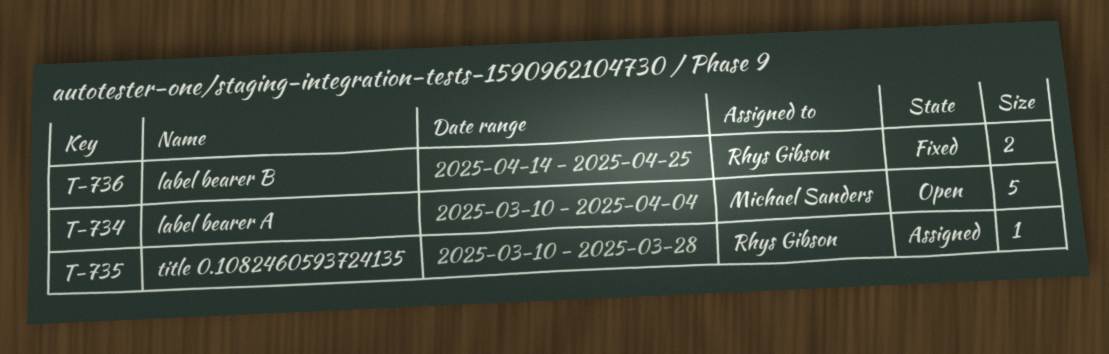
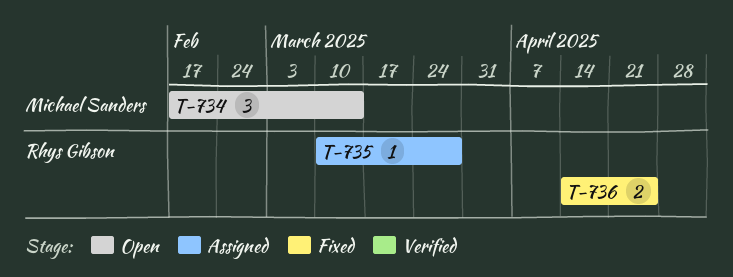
T-734, estimate: 5 -> 3
T-734, start: Mar 10 -> Feb 17
T-734, due: Apr 4 -> Mar 14

